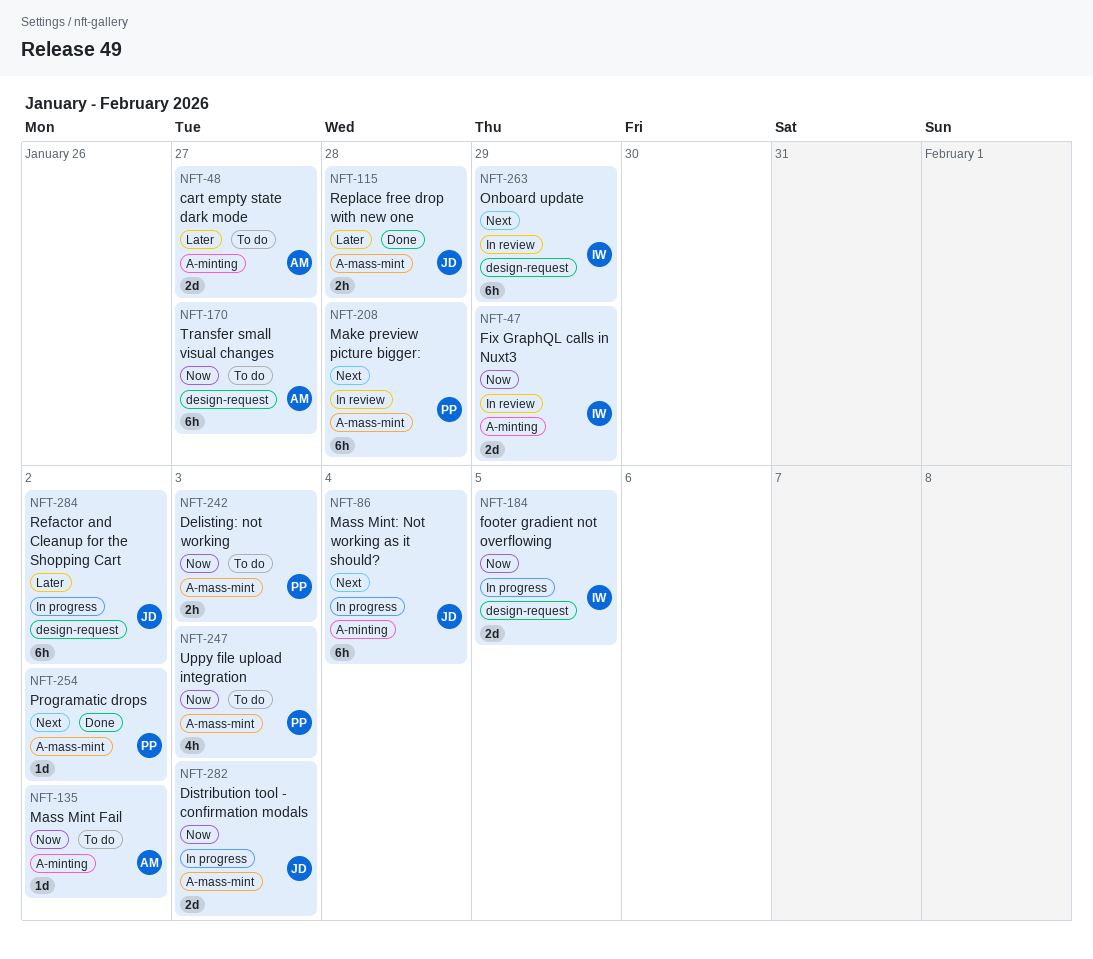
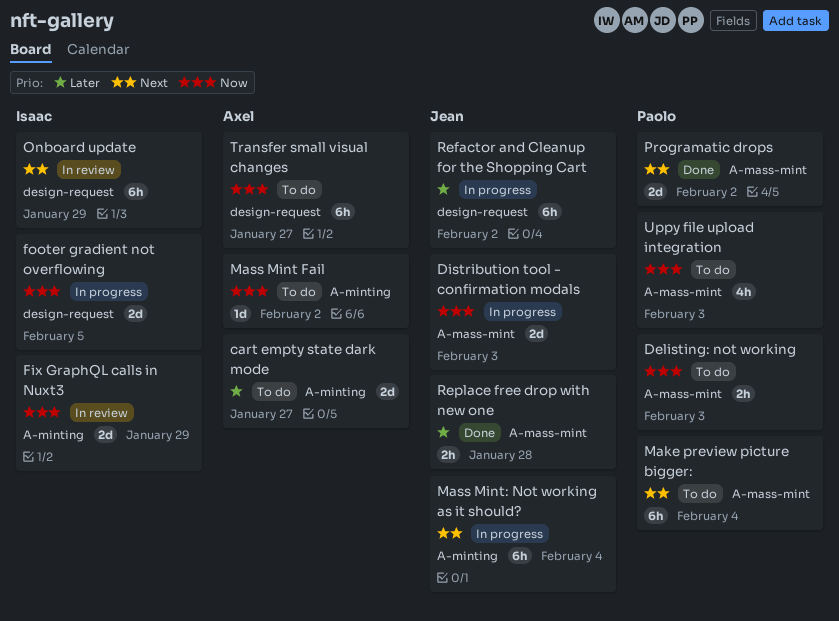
Make preview picture bigger:, status: In review -> To do
Make preview picture bigger:, due: Jan 28 -> Feb 4
Programatic drops, estimate: 1d -> 2d

